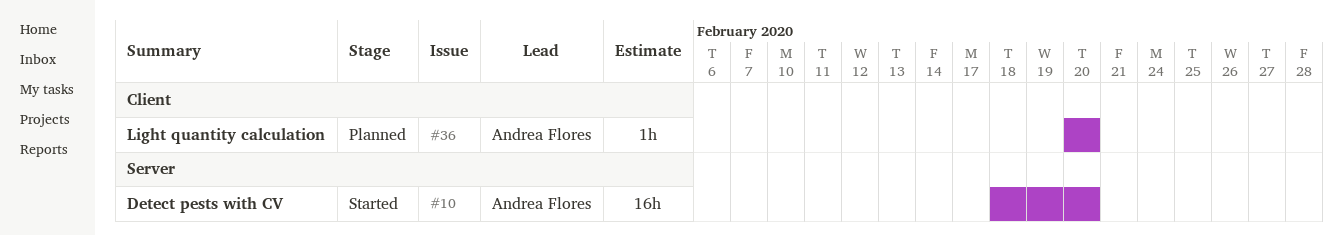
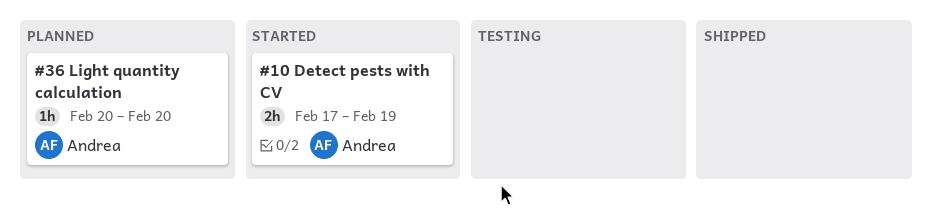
#10, estimate: 16h -> 2h
#10, start: Feb 18 -> Feb 17
#10, due: Feb 20 -> Feb 19

